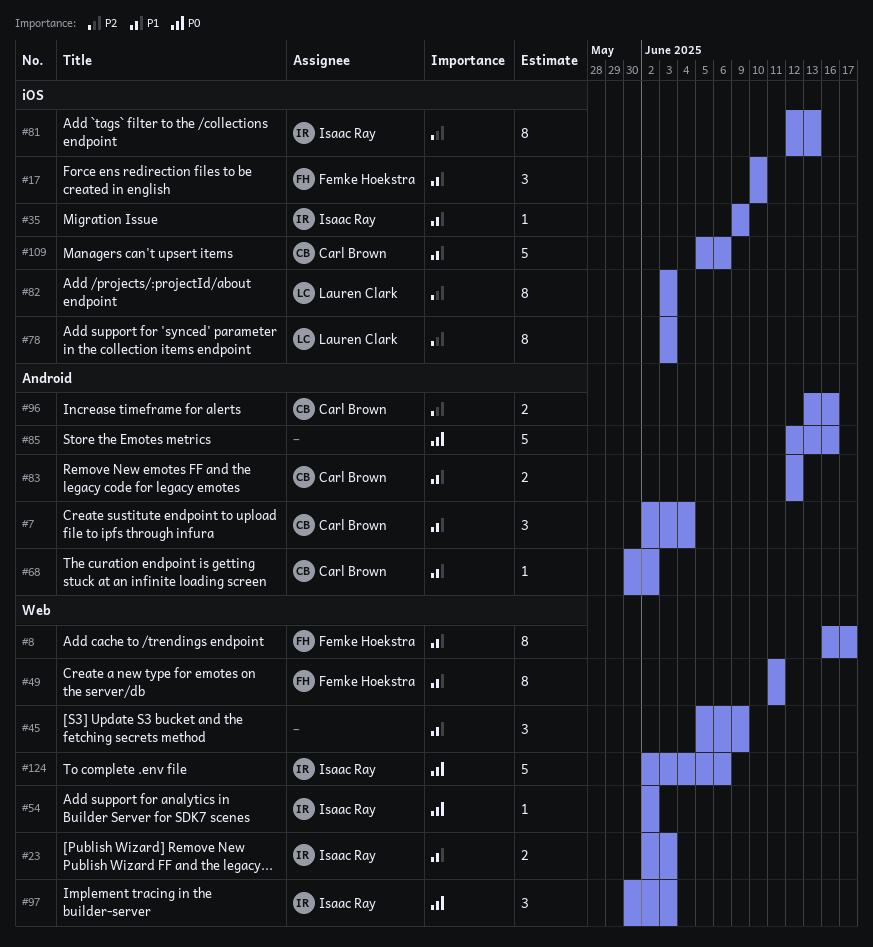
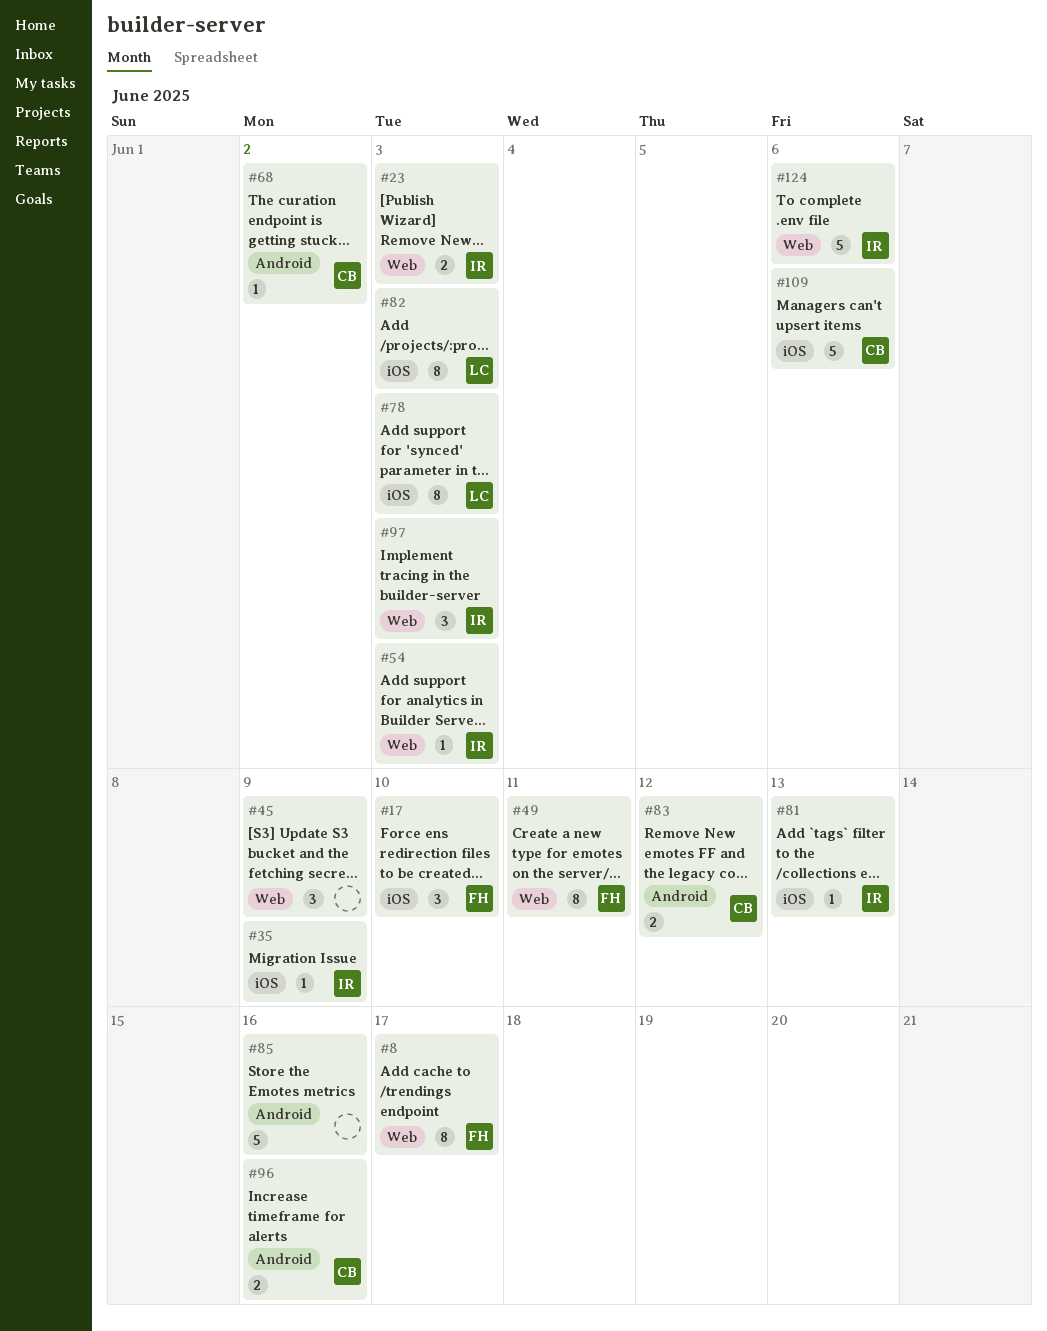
#7: present -> none
#54, due: Jun 2 -> Jun 3
#81, estimate: 8 -> 1

